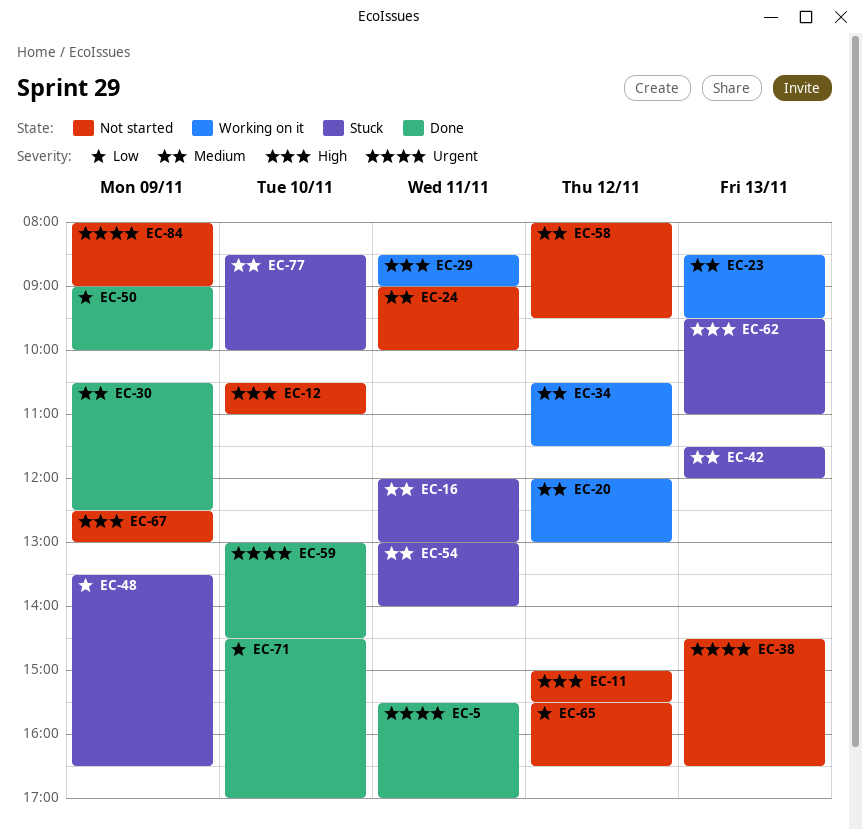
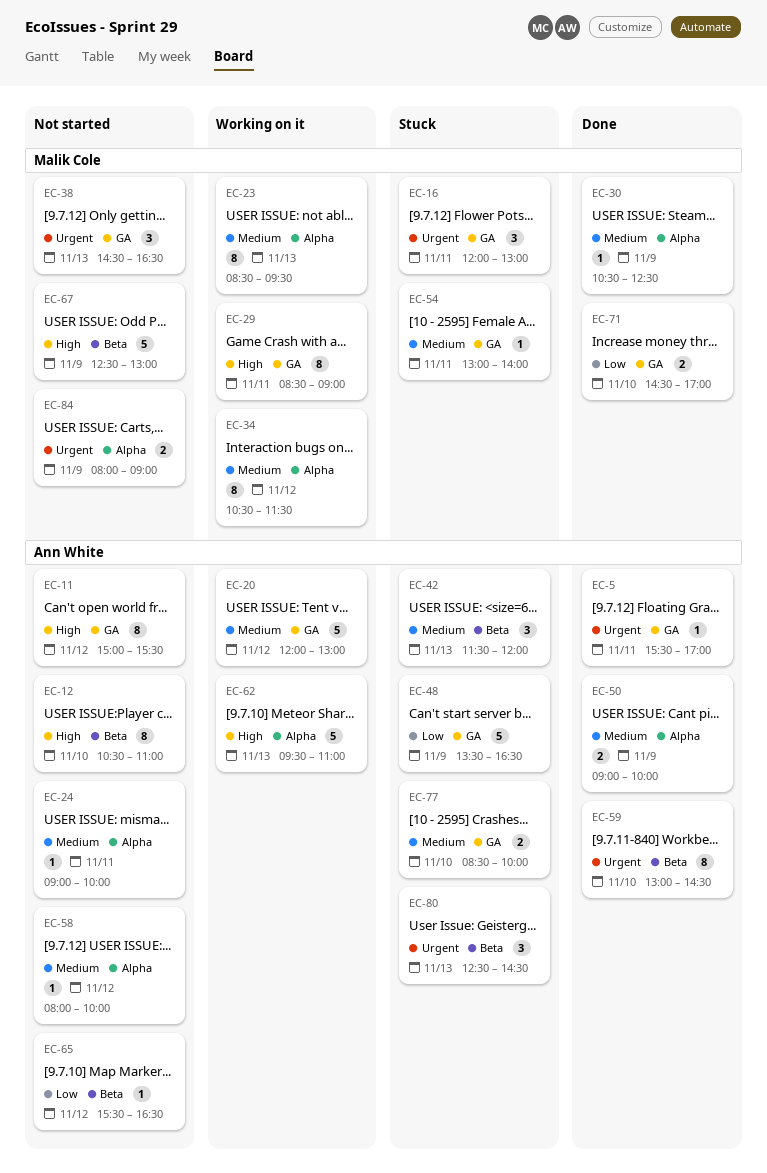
EC-16, priority: Medium -> Urgent
EC-50, priority: Low -> Medium
EC-58, ends: 09:30 -> 10:00
EC-62, status: Stuck -> Working on it
EC-80: none -> present

